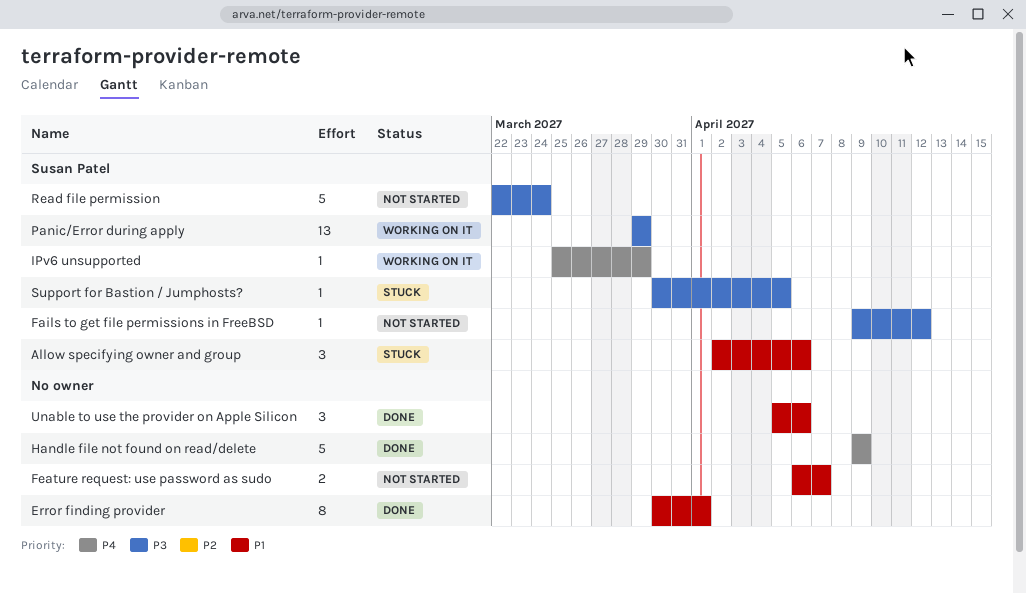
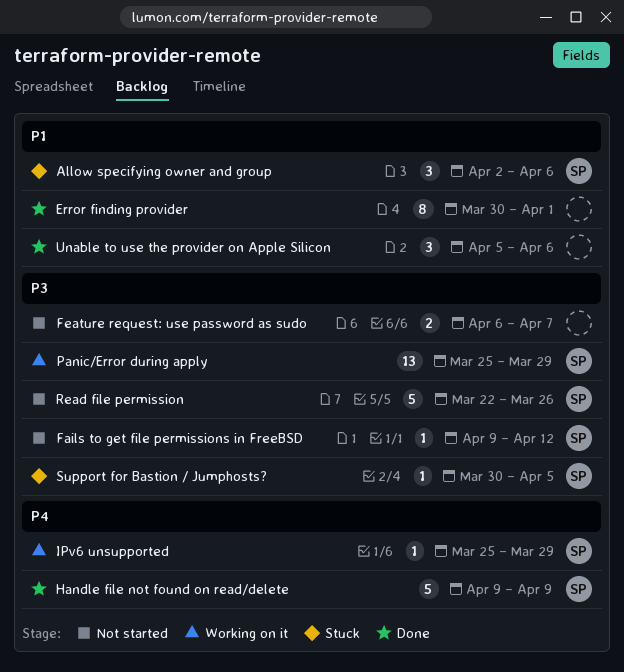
Feature request: use password as sudo, priority: P1 -> P3
Handle file not found on read/delete, owner: none -> Susan Patel
Panic/Error during apply, start: Mar 29 -> Mar 25
Read file permission, due: Mar 24 -> Mar 26

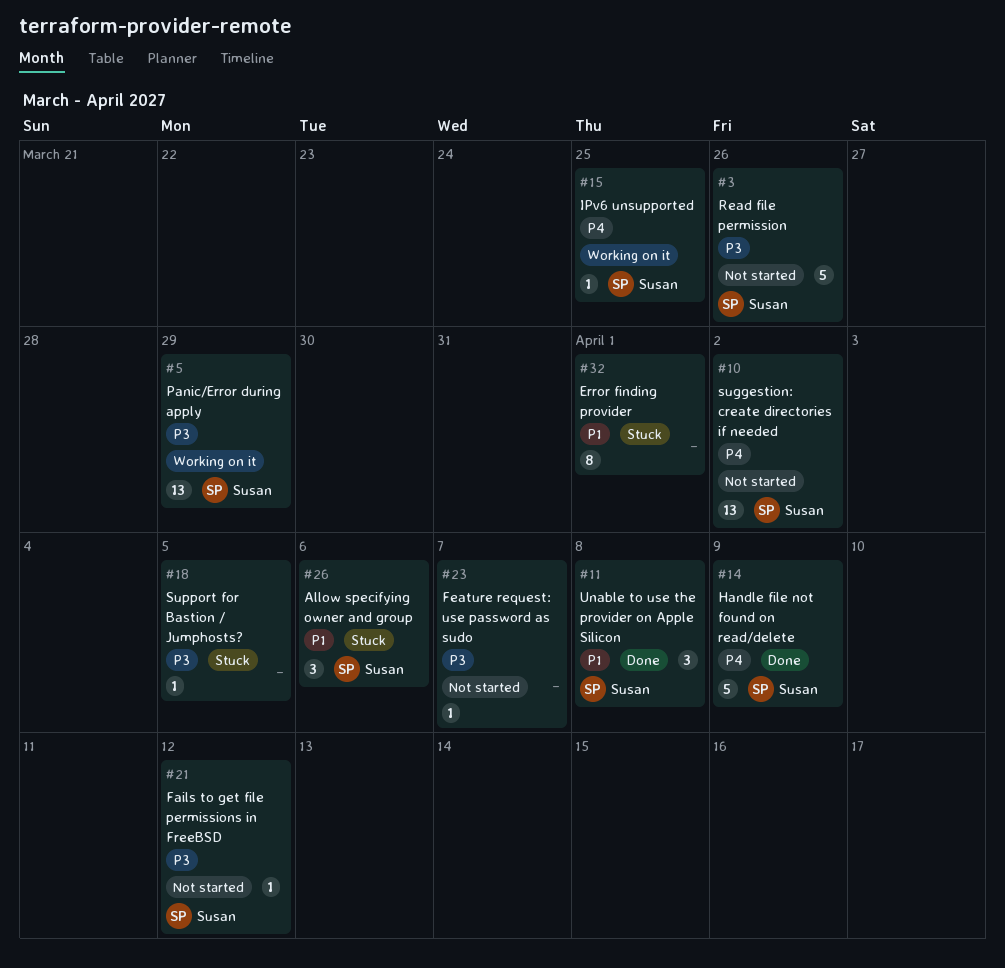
Error finding provider, status: Done -> Stuck
Feature request: use password as sudo, estimate: 2 -> 1
IPv6 unsupported, due: Mar 29 -> Mar 25
suggestion: create directories if needed: none -> present
Support for Bastion / Jumphosts?, owner: Susan -> none
Unable to use the provider on Apple Silicon, owner: none -> Susan
Unable to use the provider on Apple Silicon, due: Apr 6 -> Apr 8

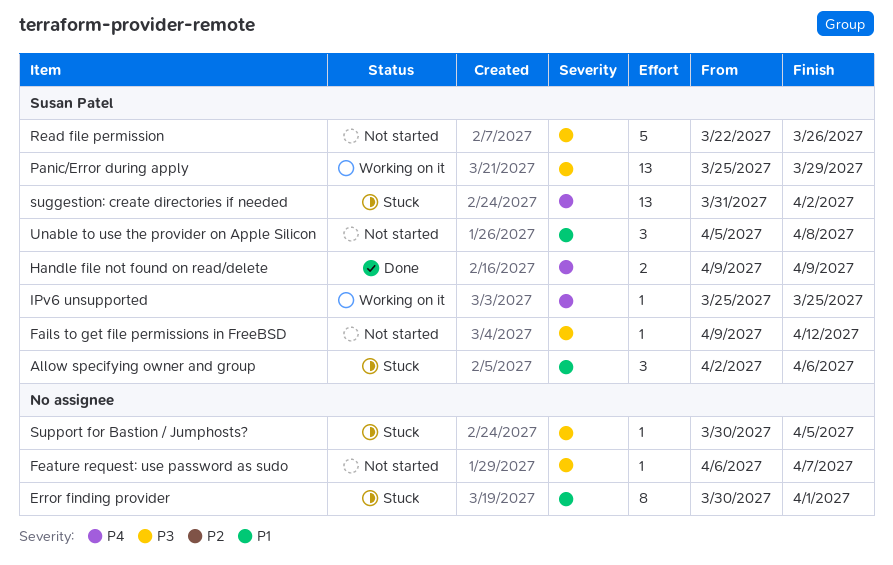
Handle file not found on read/delete, estimate: 5 -> 2
suggestion: create directories if needed, status: Not started -> Stuck
Unable to use the provider on Apple Silicon, status: Done -> Not started

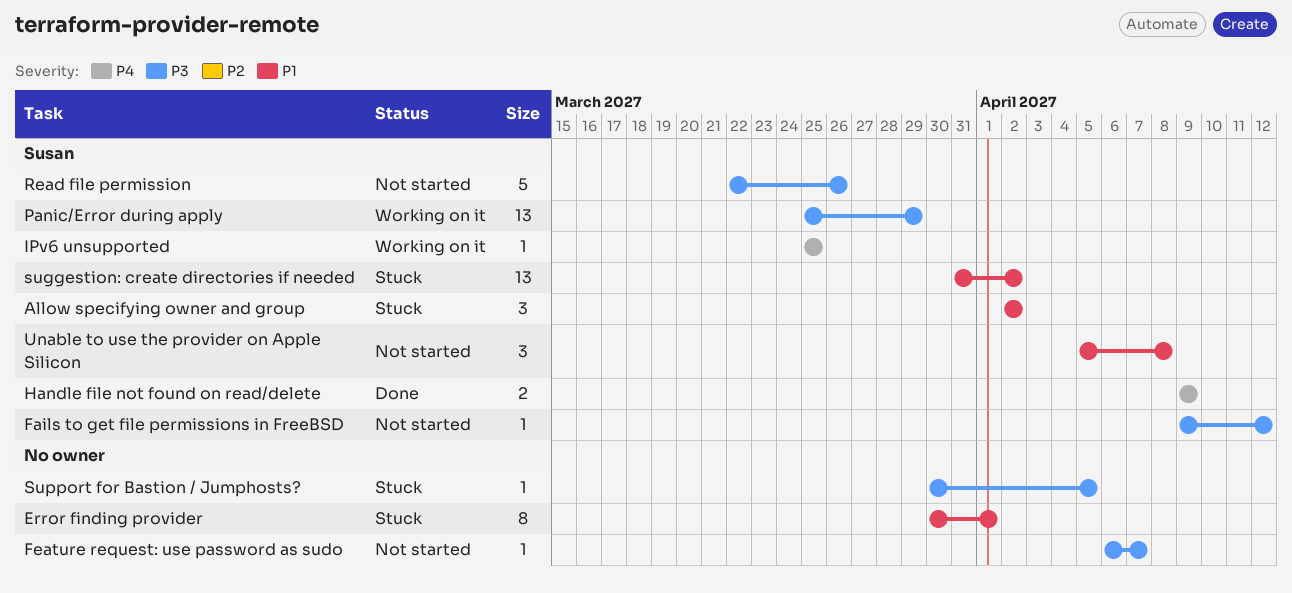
Allow specifying owner and group, due: Apr 6 -> Apr 2
suggestion: create directories if needed, priority: P4 -> P1

